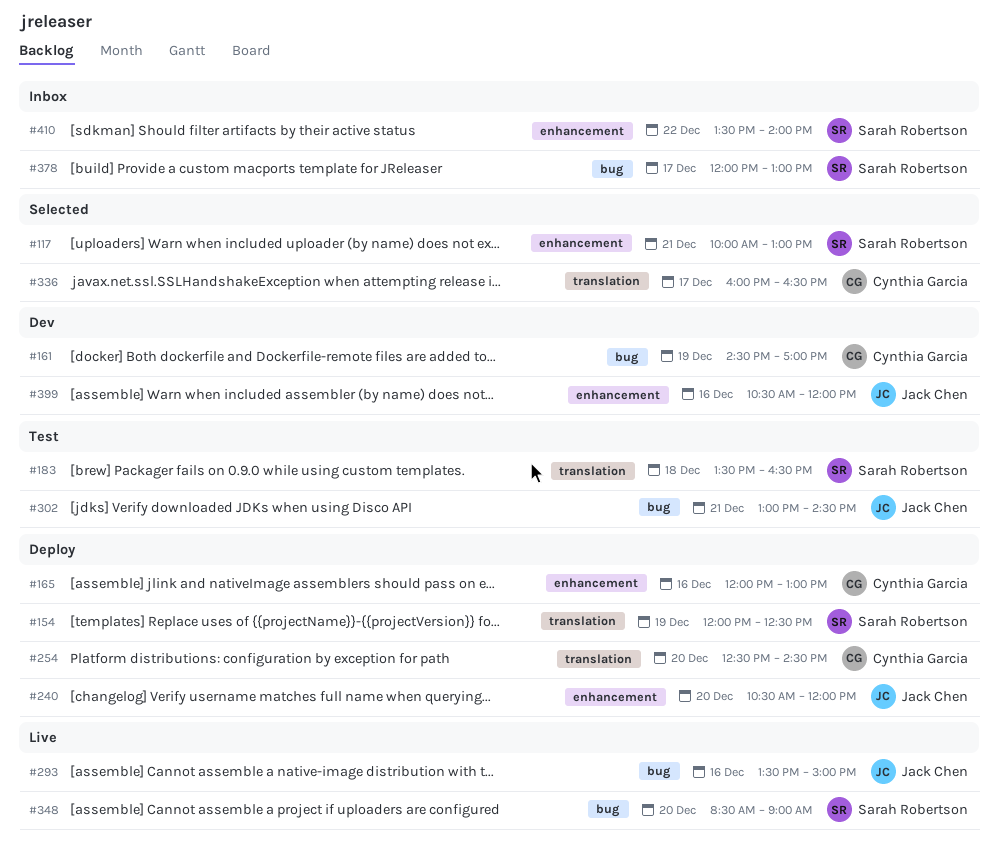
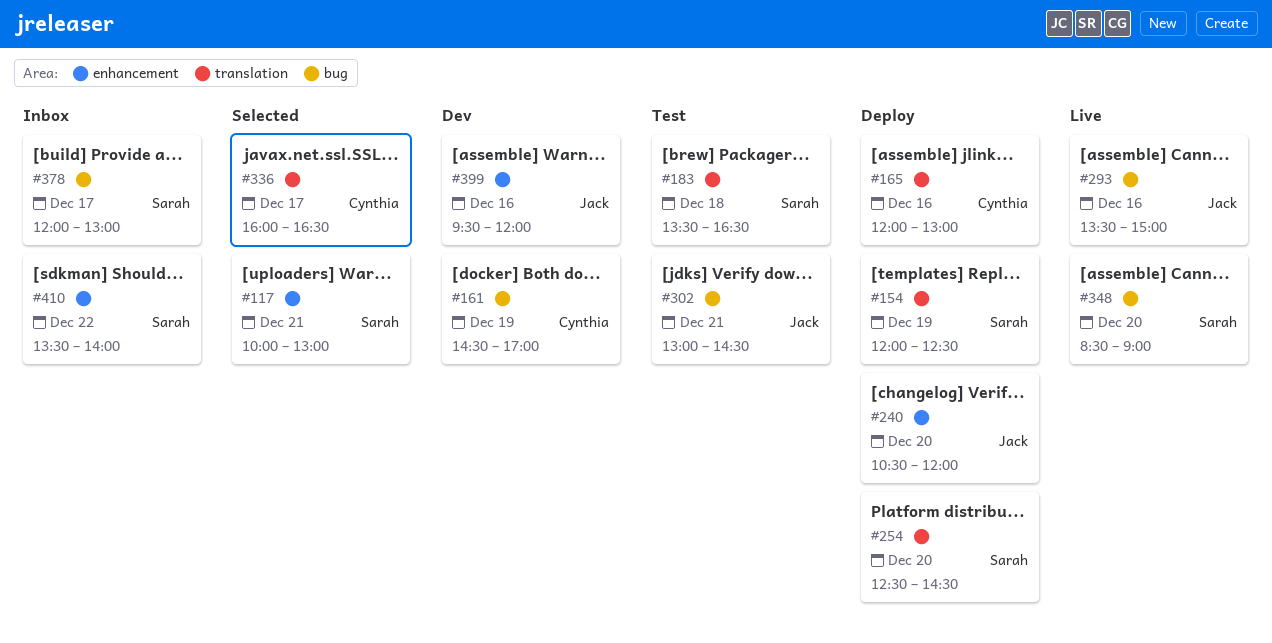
#165, label: enhancement -> translation
#254, owner: Cynthia Garcia -> Sarah Robertson
#399, begins: 10:30 -> 09:30

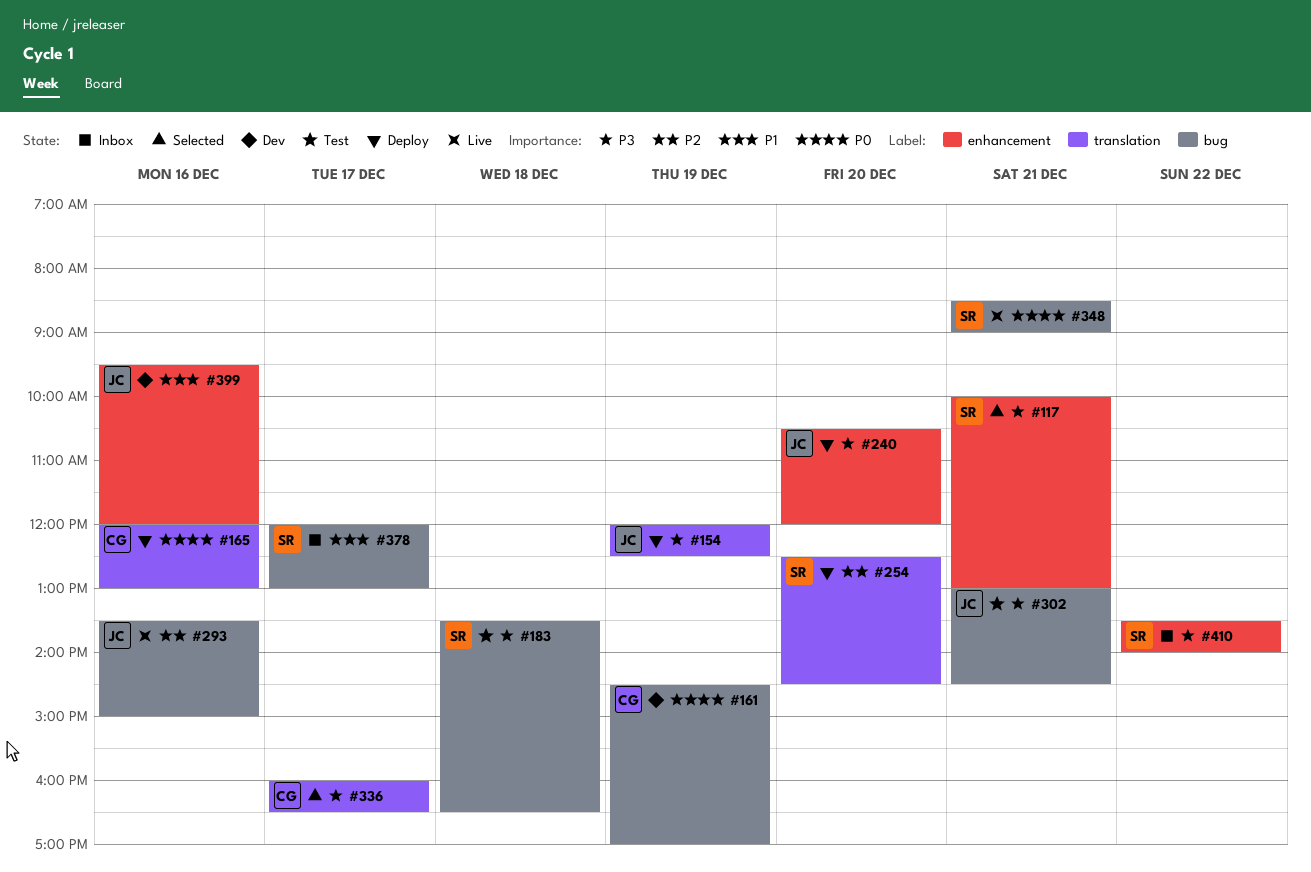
#154, owner: Sarah -> Jack
#183, label: translation -> bug
#348, day: Dec 20 -> Dec 21

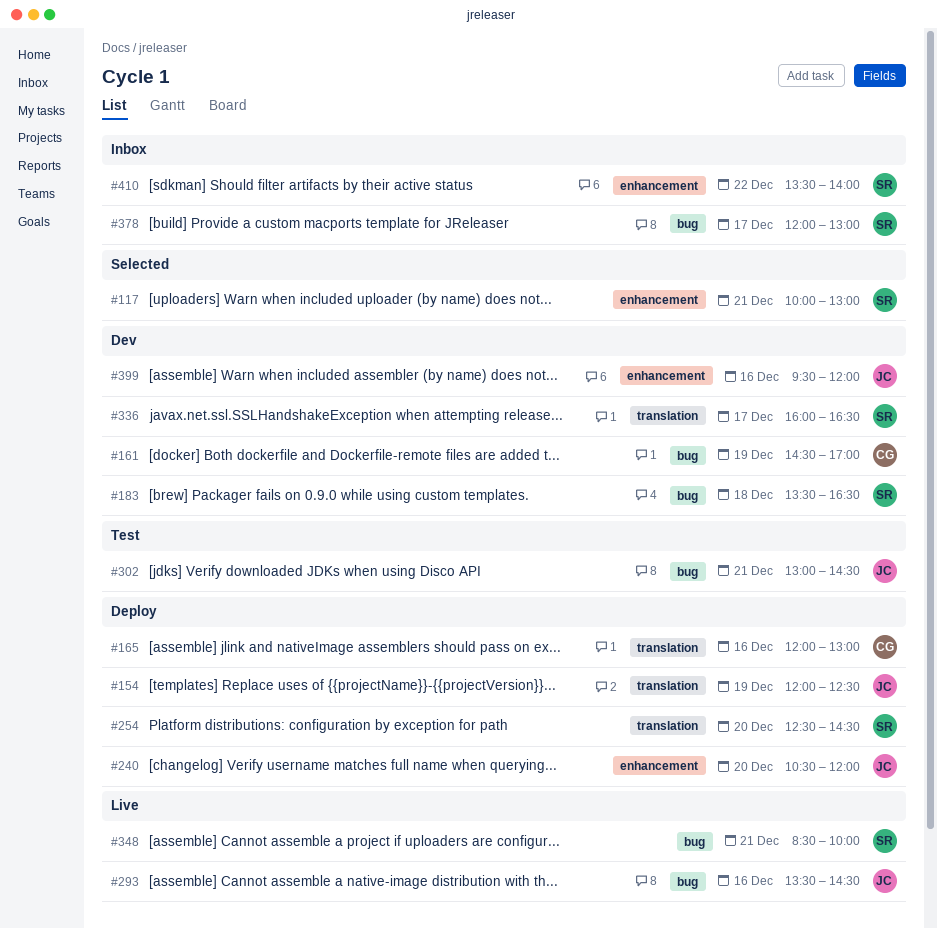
#183, status: Test -> Dev
#293, ends: 15:00 -> 14:30
#336, status: Selected -> Dev
#336, owner: CG -> SR
#348, ends: 09:00 -> 10:00

